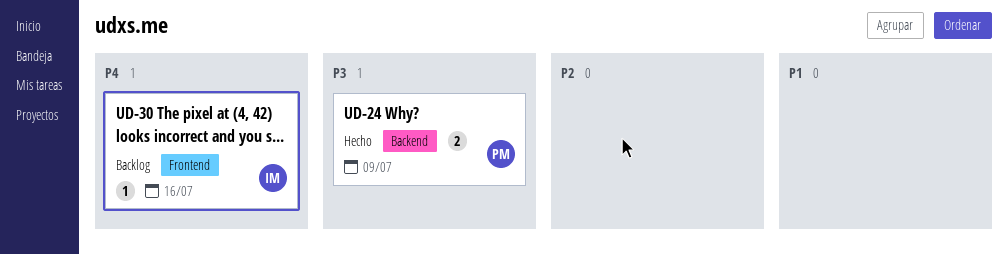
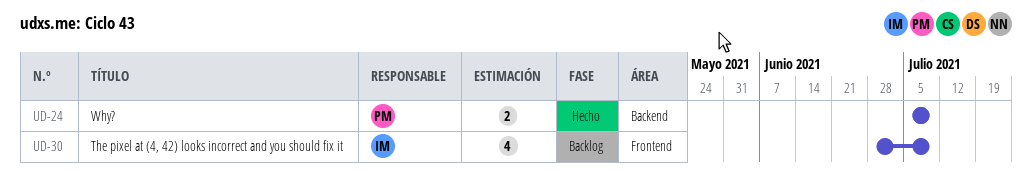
UD-30, estimate: 1 -> 4
UD-30, due: Jul 16 -> Jul 9

